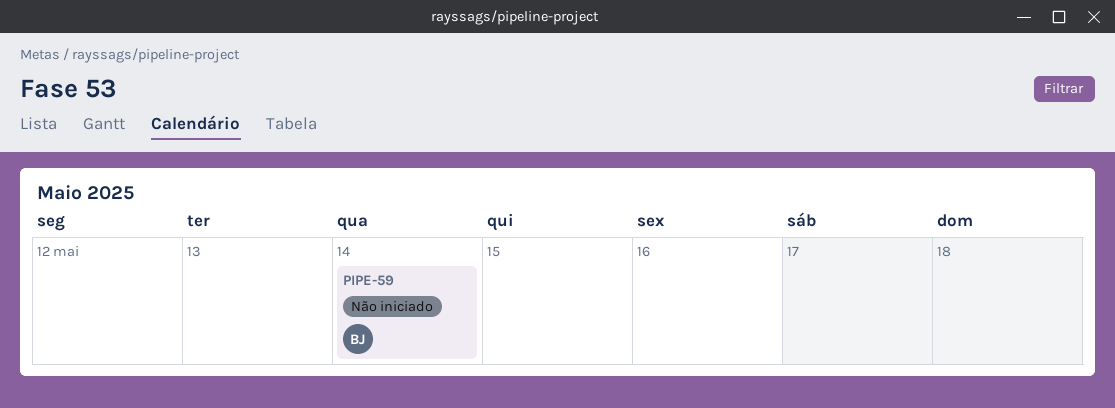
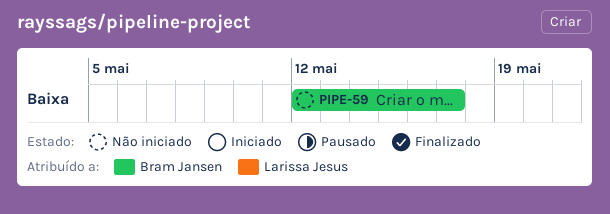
PIPE-59, due: May 14 -> May 17

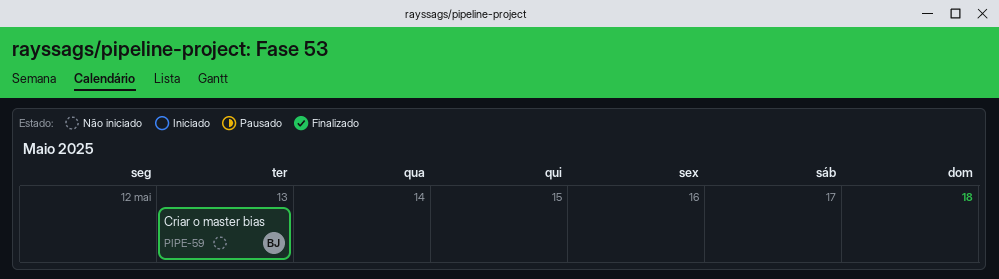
PIPE-59, due: May 17 -> May 13

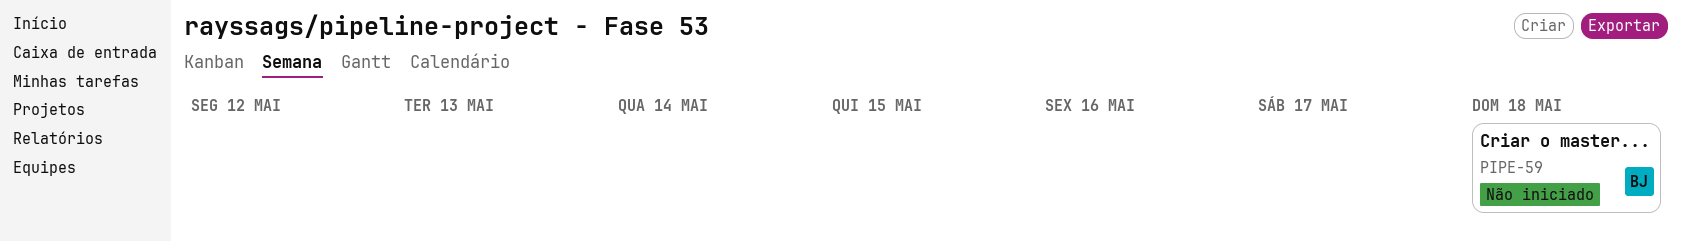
PIPE-59, due: May 13 -> May 18

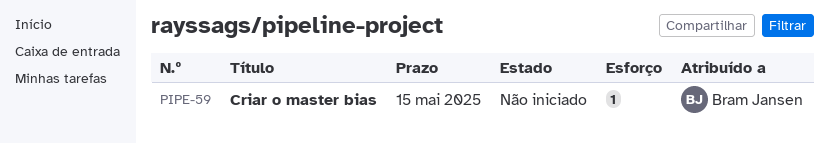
PIPE-59, due: May 18 -> May 15

